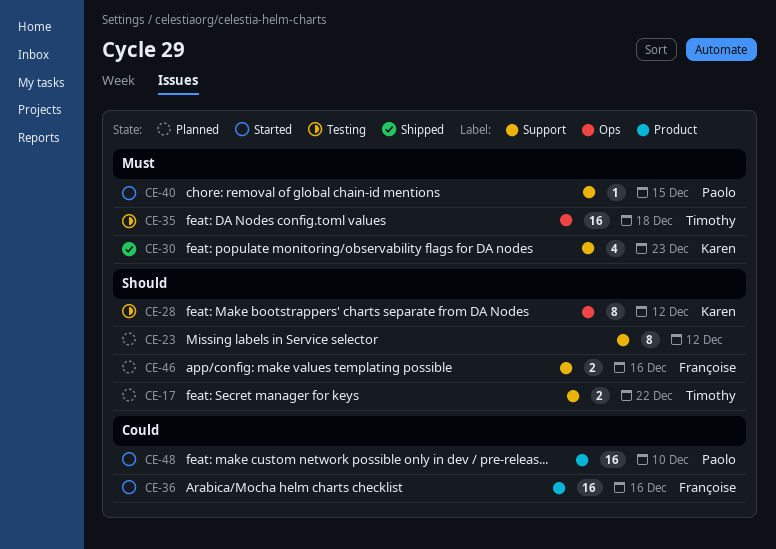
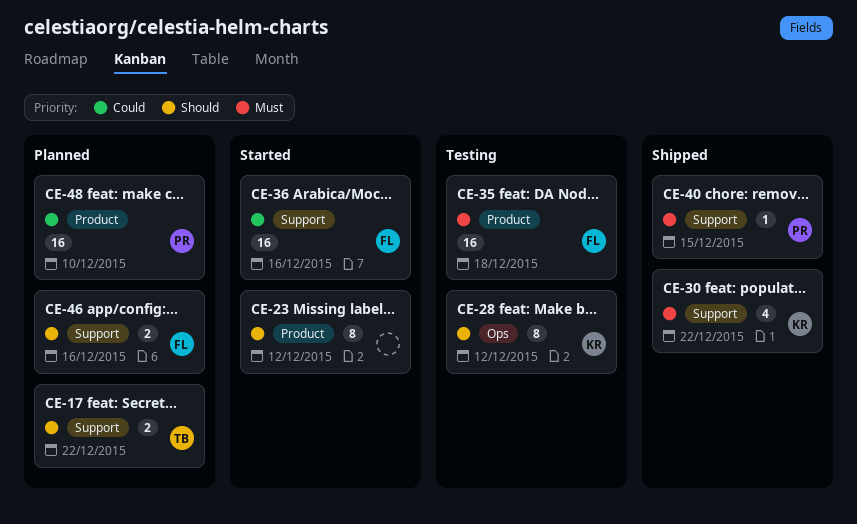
CE-23, status: Planned -> Started
CE-23, label: Support -> Product
CE-30, due: Dec 23 -> Dec 22
CE-35, owner: Timothy -> Françoise
CE-35, label: Ops -> Product
CE-36, label: Product -> Support
CE-40, status: Started -> Shipped
CE-48, status: Started -> Planned

